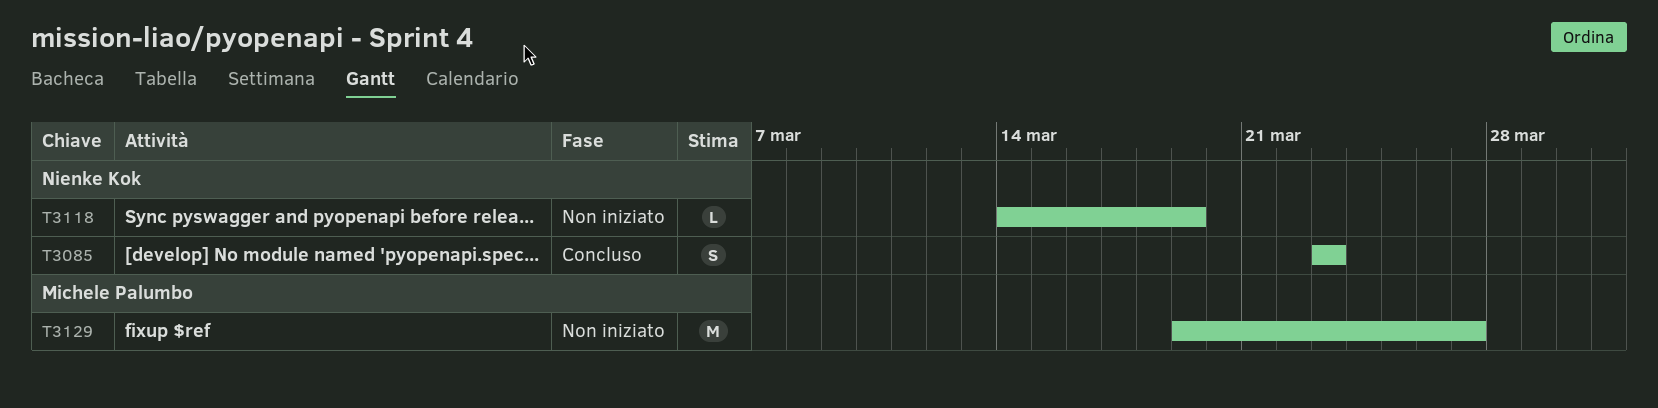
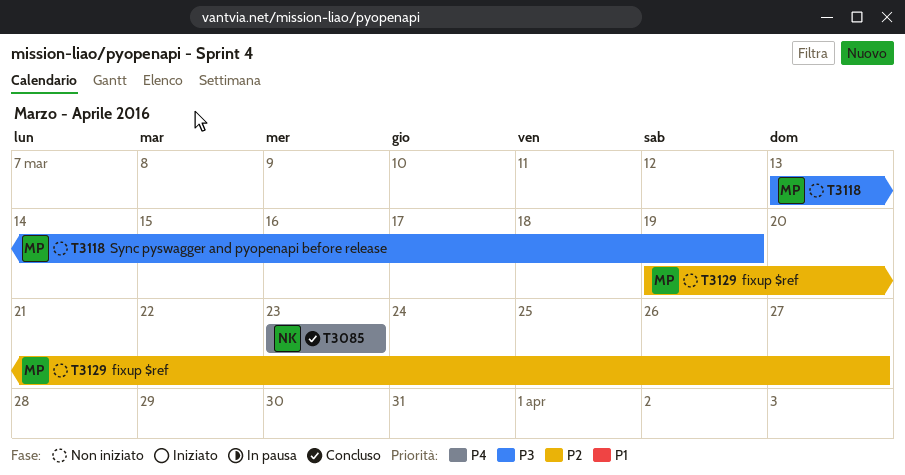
T3118, owner: Nienke Kok -> Michele Palumbo
T3118, start: Mar 14 -> Mar 13

